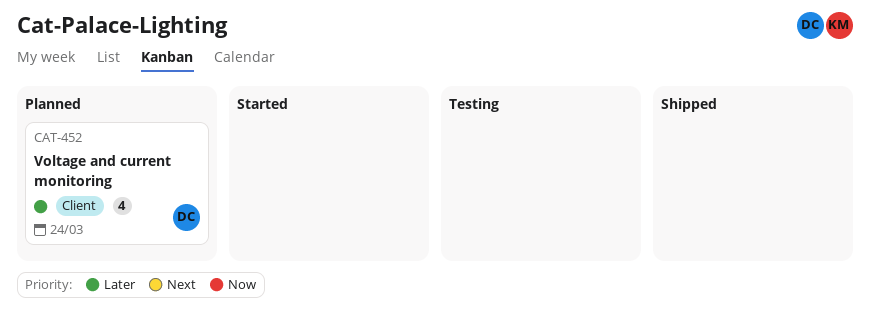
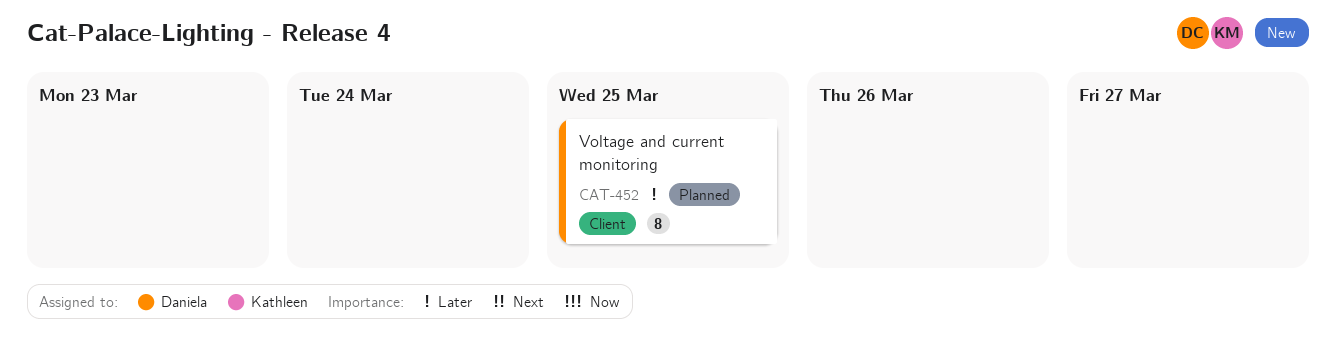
CAT-452, estimate: 4 -> 8
CAT-452, due: Mar 24 -> Mar 25

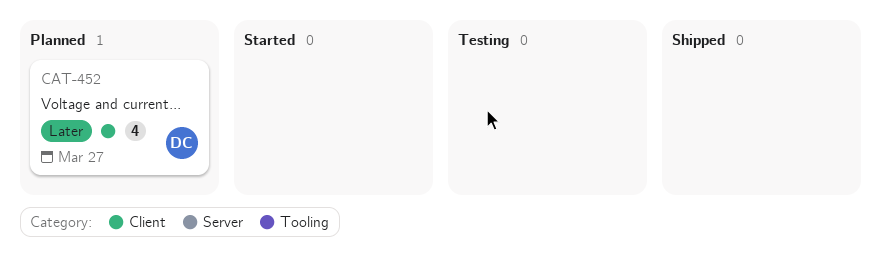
CAT-452, estimate: 8 -> 4
CAT-452, due: Mar 25 -> Mar 27

